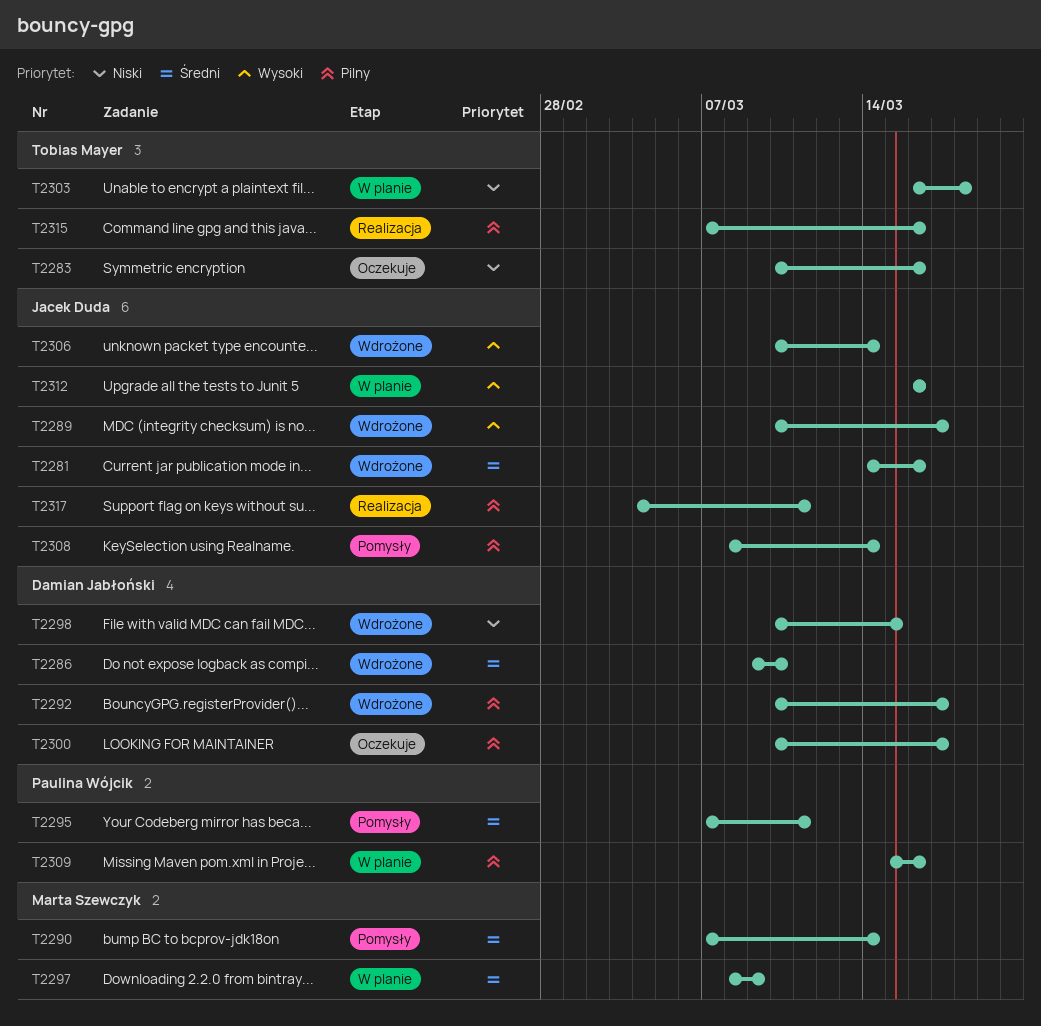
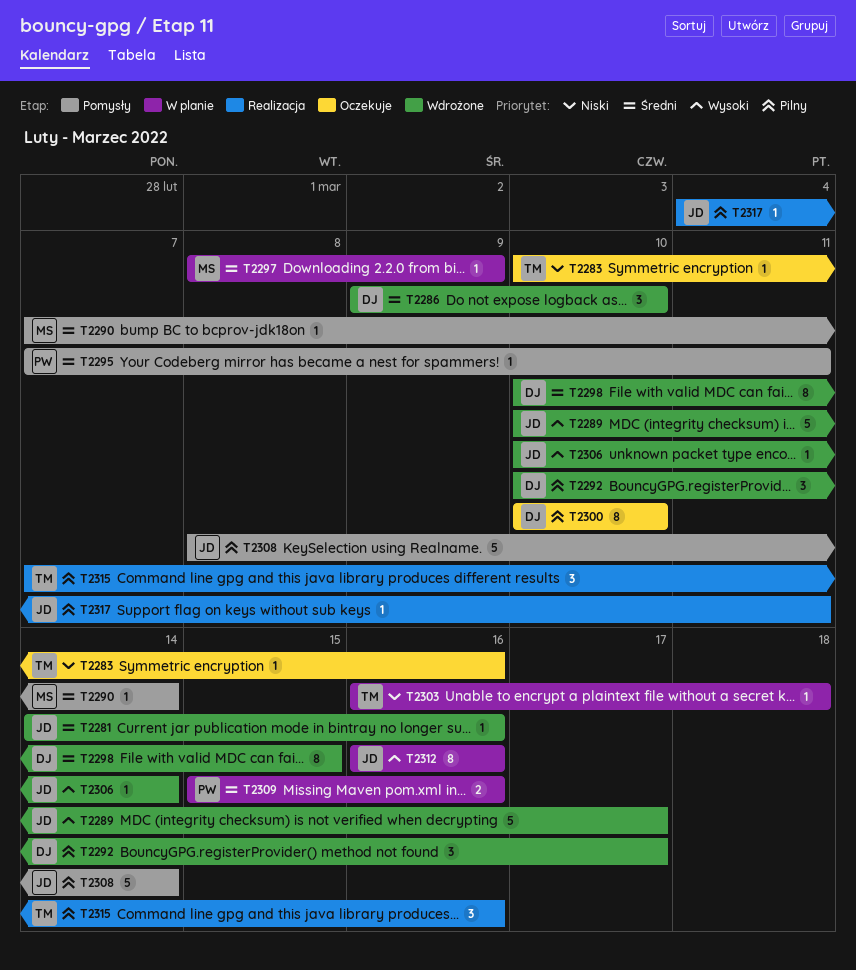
T2298, priority: Niski -> Średni
T2300, due: Mar 17 -> Mar 10
T2309, priority: Pilny -> Średni

